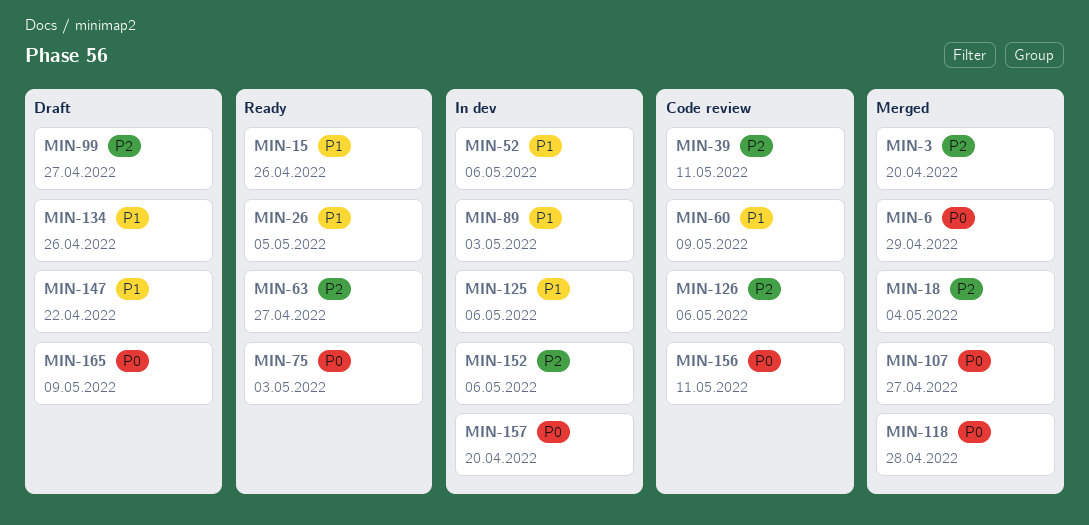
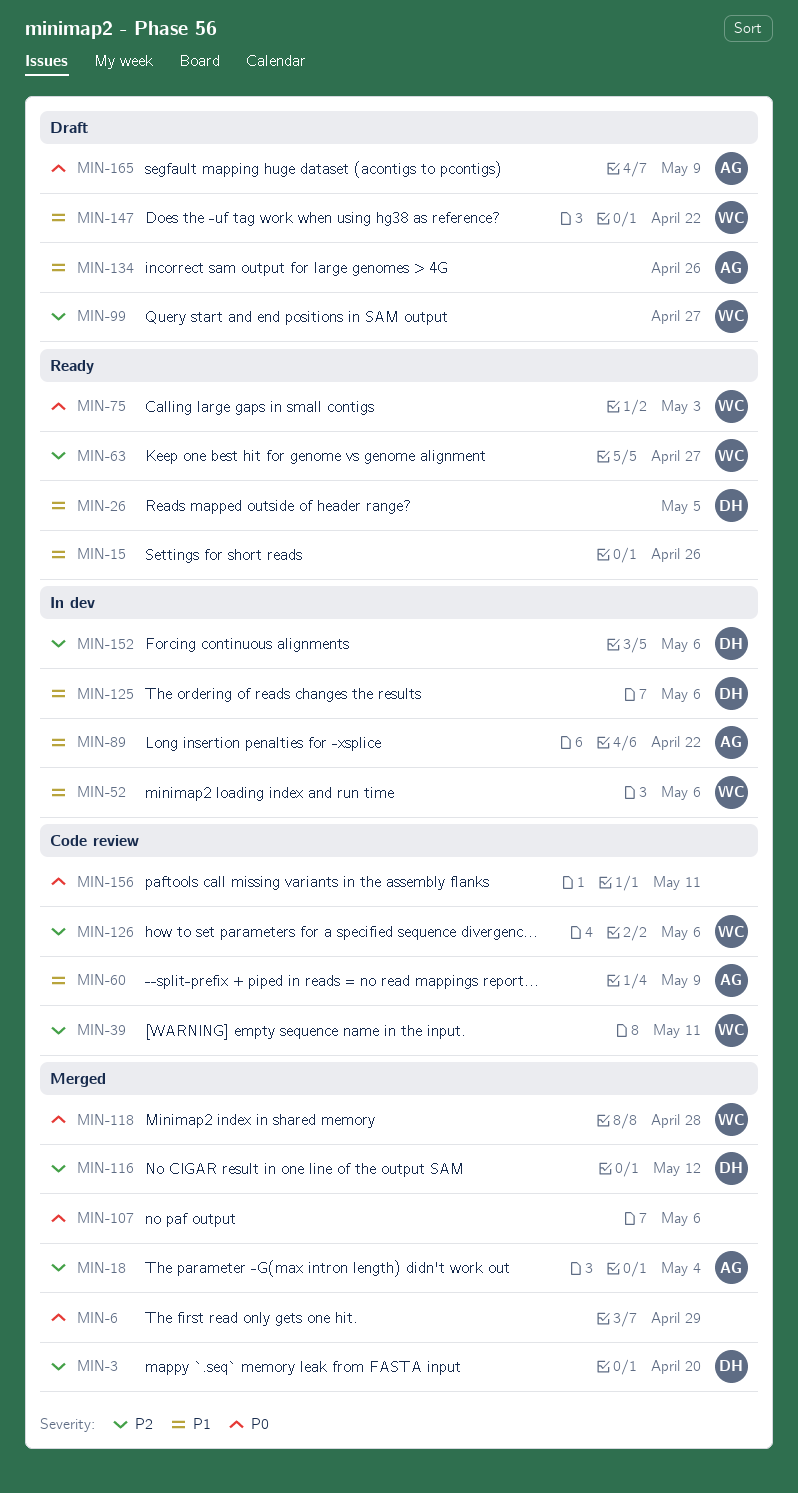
MIN-89, due: May 3 -> Apr 22
MIN-107, due: Apr 27 -> May 6
MIN-116: none -> present
MIN-157: present -> none

